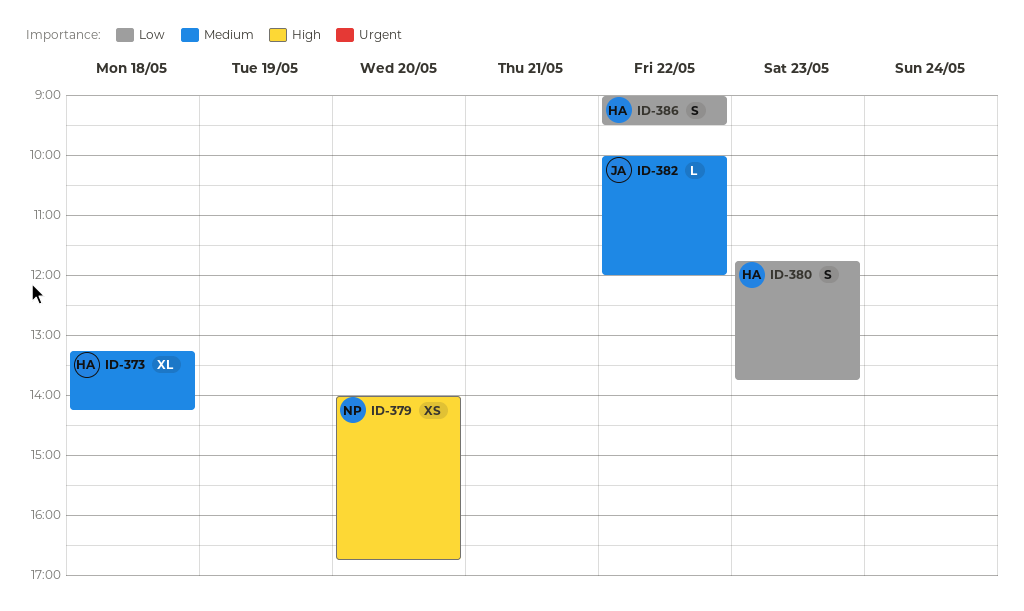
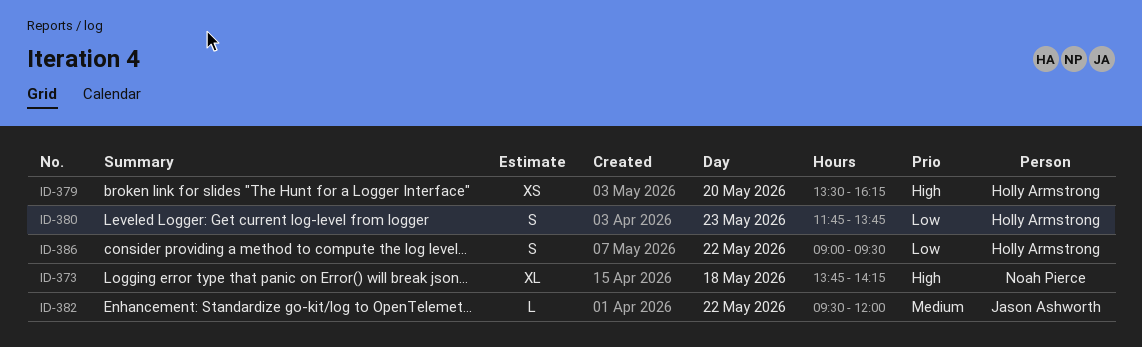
ID-373, owner: Holly Armstrong -> Noah Pierce
ID-373, priority: Medium -> High
ID-373, begins: 13:15 -> 13:45
ID-379, owner: Noah Pierce -> Holly Armstrong
ID-379, begins: 14:00 -> 13:30
ID-379, ends: 16:45 -> 16:15
ID-382, begins: 10:00 -> 09:30

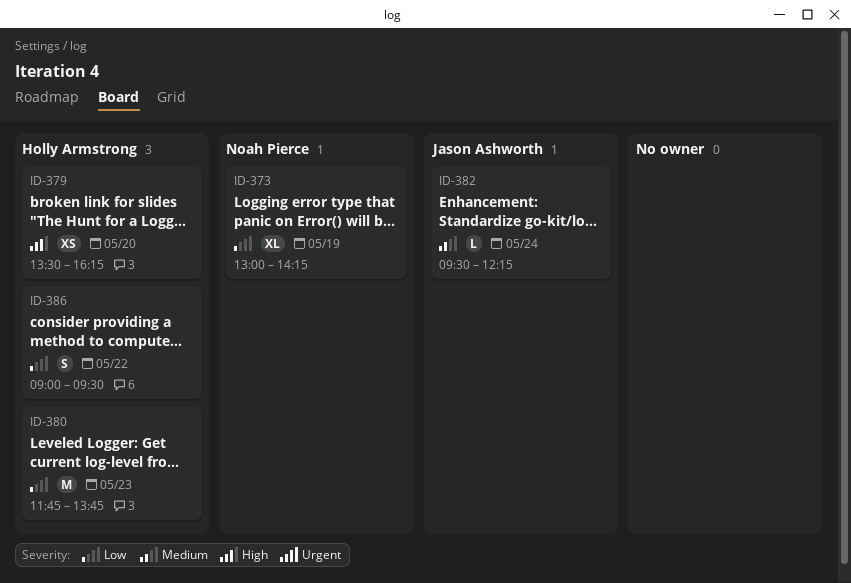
ID-373, priority: High -> Low
ID-373, day: May 18 -> May 19
ID-373, begins: 13:45 -> 13:00
ID-380, estimate: S -> M
ID-382, day: May 22 -> May 24
ID-382, ends: 12:00 -> 12:15

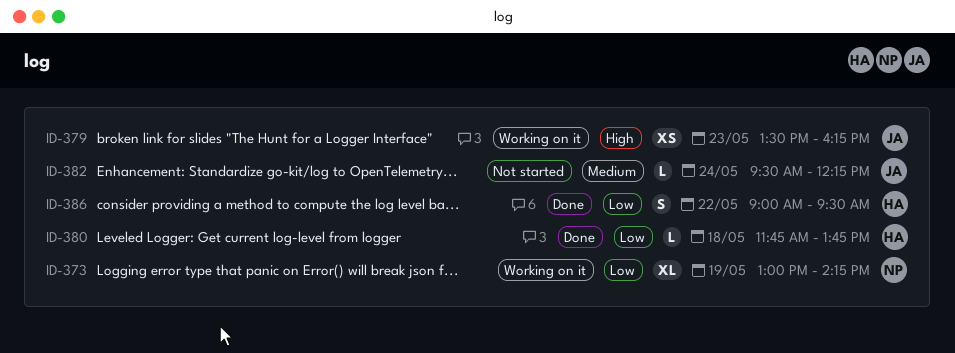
ID-379, owner: Holly Armstrong -> Jason Ashworth
ID-379, day: May 20 -> May 23
ID-380, estimate: M -> L
ID-380, day: May 23 -> May 18

